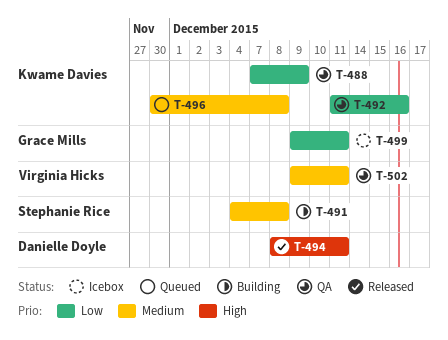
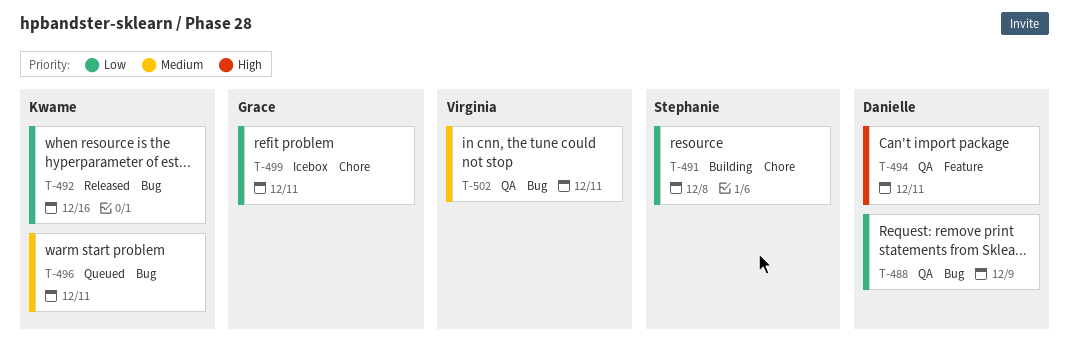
T-488, owner: Kwame Davies -> Danielle Doyle
T-491, priority: Medium -> Low
T-492, status: QA -> Released
T-494, status: Released -> QA
T-496, due: Dec 8 -> Dec 11

